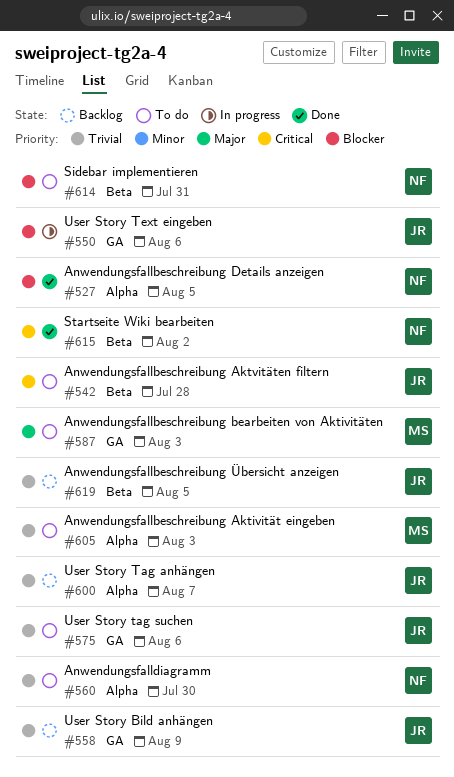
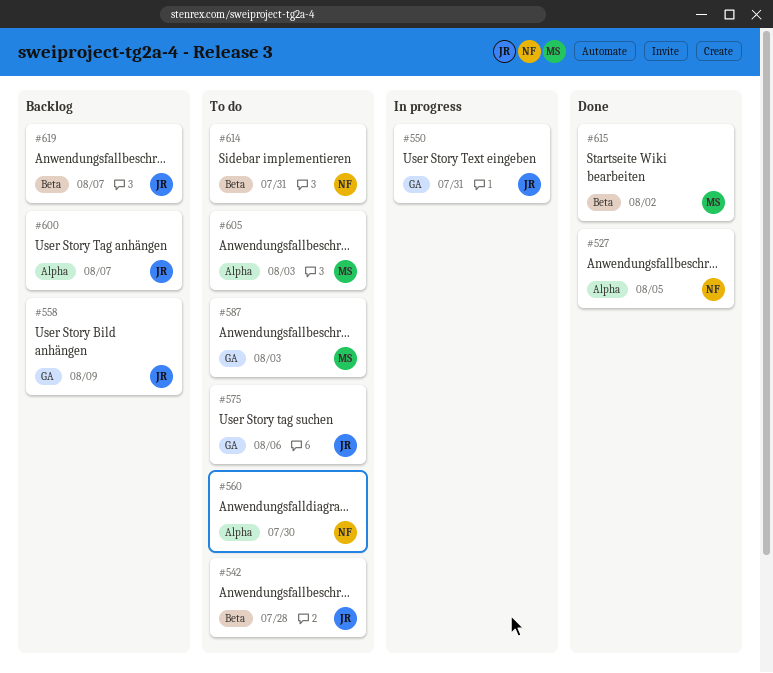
#550, due: Aug 6 -> Jul 31
#615, owner: NF -> MS
#619, due: Aug 5 -> Aug 7

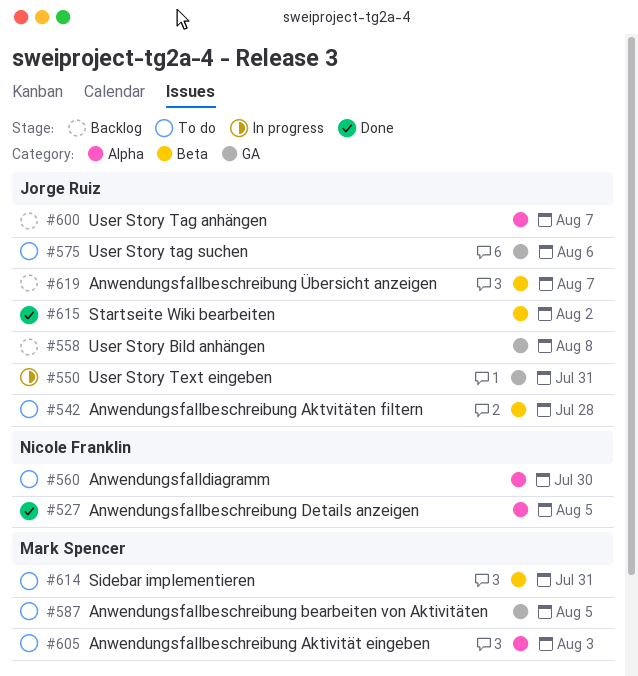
#558, due: Aug 9 -> Aug 8
#587, due: Aug 3 -> Aug 5
#614, owner: Nicole Franklin -> Mark Spencer
#615, owner: Mark Spencer -> Jorge Ruiz

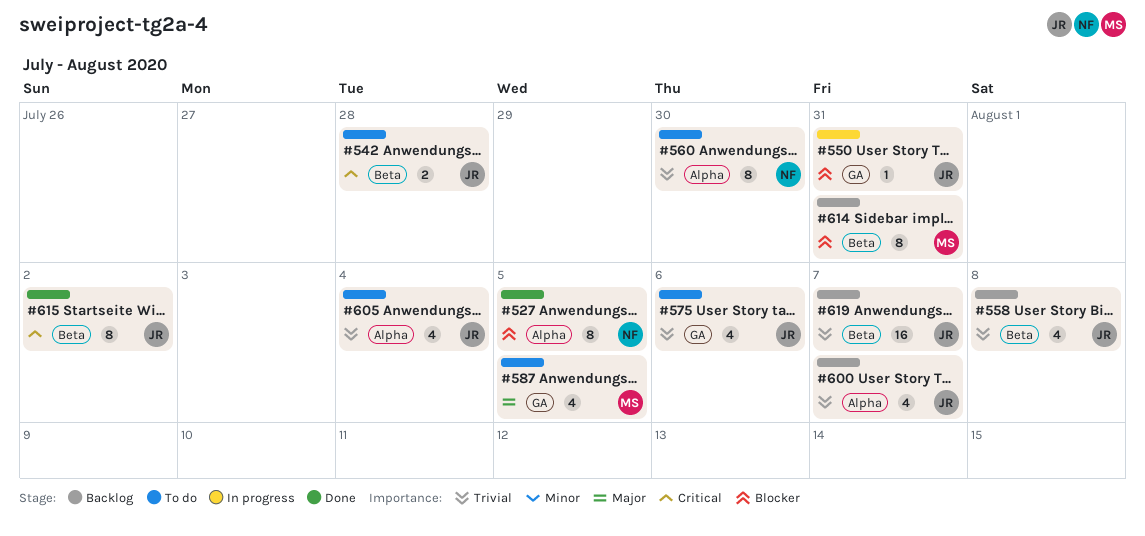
#558, label: GA -> Beta
#605, owner: Mark Spencer -> Jorge Ruiz
#605, due: Aug 3 -> Aug 4
#614, status: To do -> Backlog

